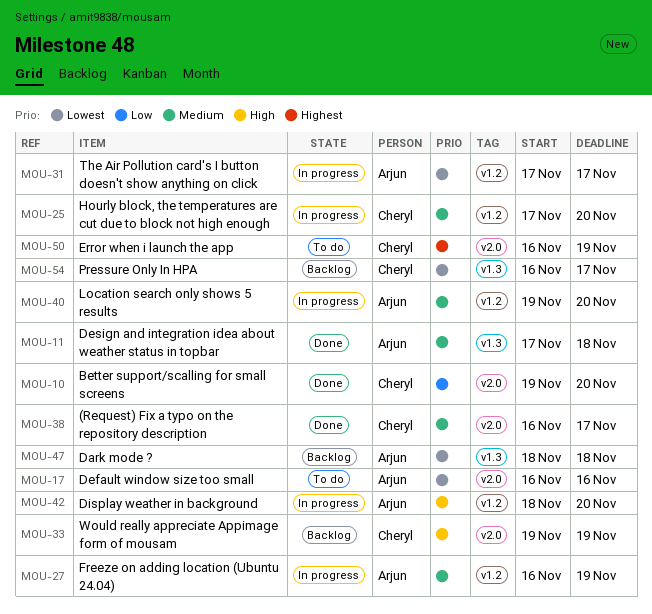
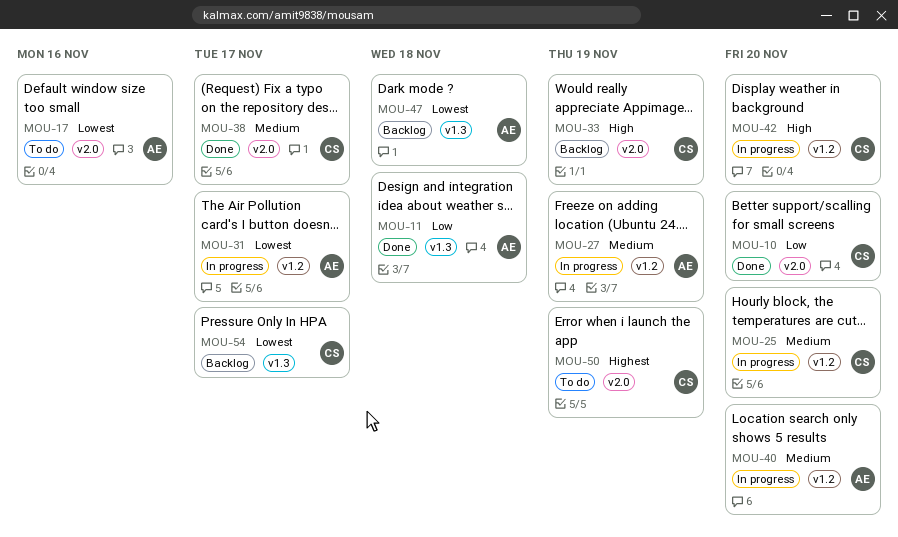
MOU-11, priority: Medium -> Low
MOU-42, owner: Arjun -> Cheryl

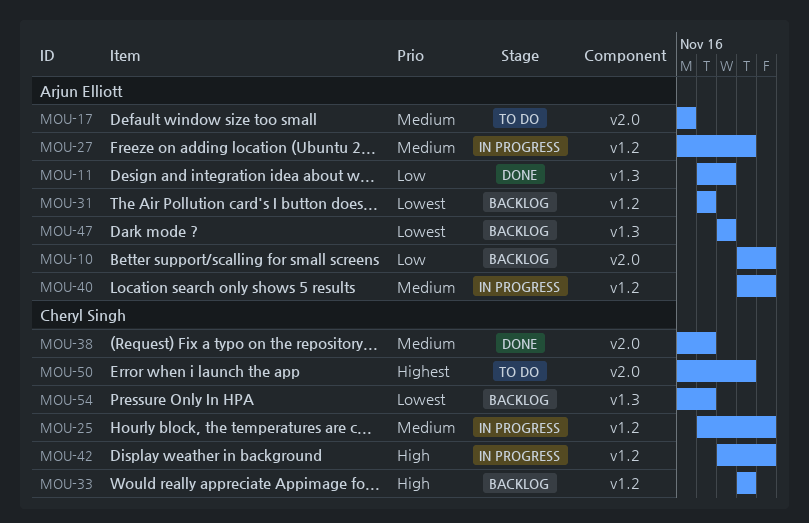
MOU-10, status: Done -> Backlog
MOU-10, owner: Cheryl Singh -> Arjun Elliott
MOU-17, priority: Lowest -> Medium
MOU-31, status: In progress -> Backlog
MOU-33, label: v2.0 -> v1.2

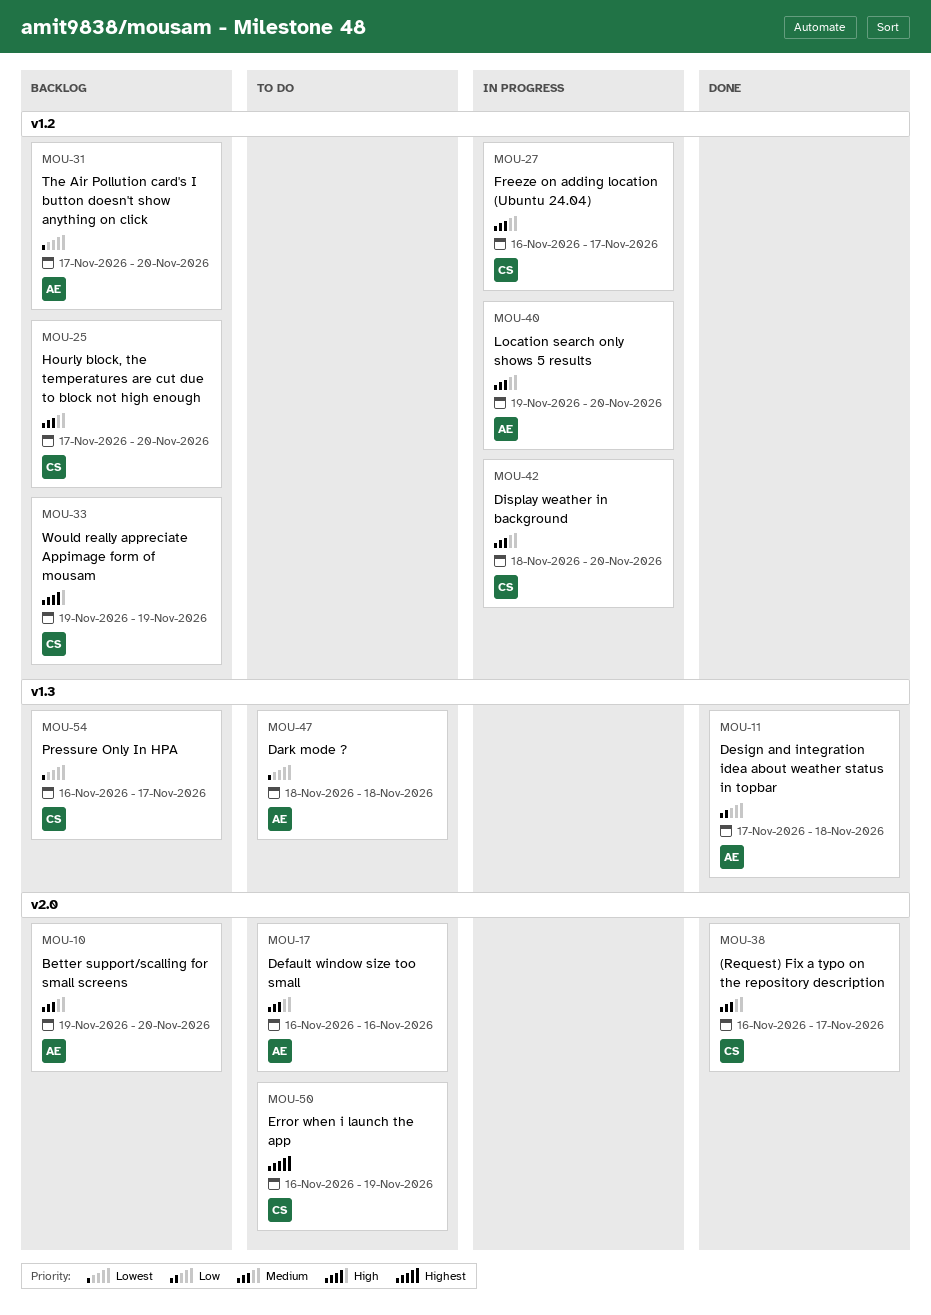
MOU-10, priority: Low -> Medium
MOU-25, status: In progress -> Backlog
MOU-27, owner: Arjun Elliott -> Cheryl Singh
MOU-27, due: Nov 19 -> Nov 17
MOU-31, due: Nov 17 -> Nov 20
MOU-42, priority: High -> Medium
MOU-47, status: Backlog -> To do

